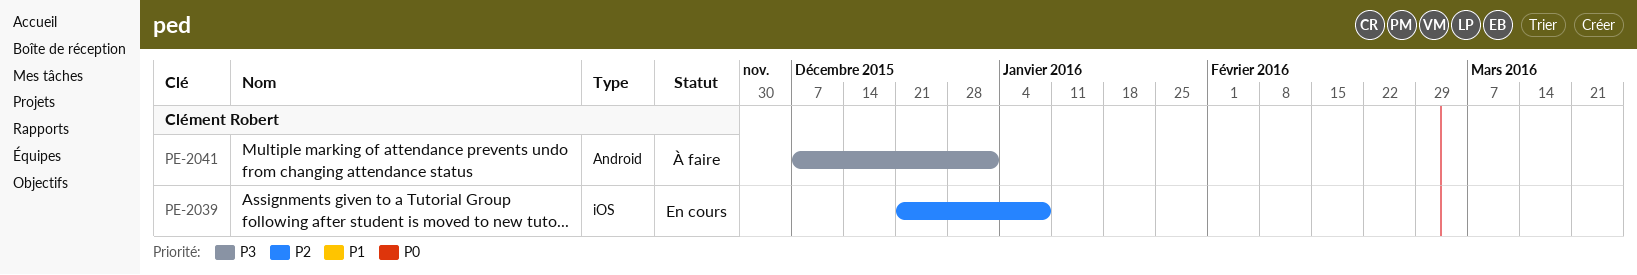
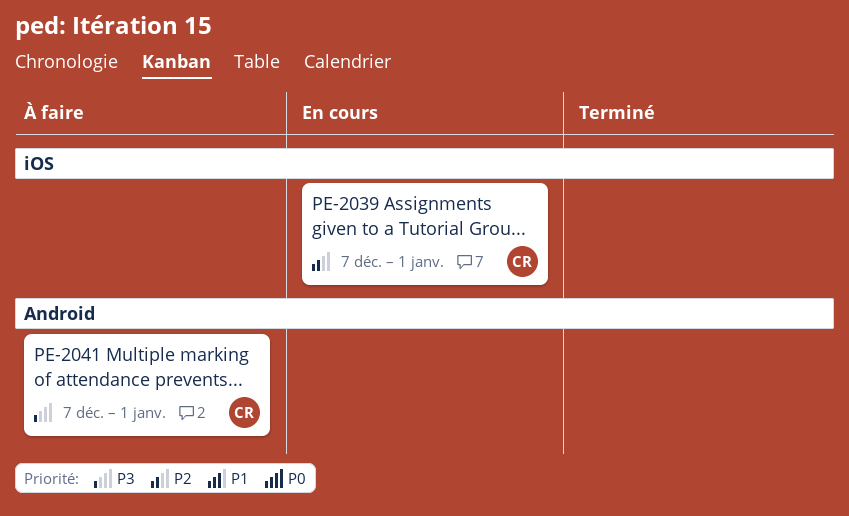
PE-2039, start: Dec 21 -> Dec 7
PE-2039, due: Jan 8 -> Jan 1

